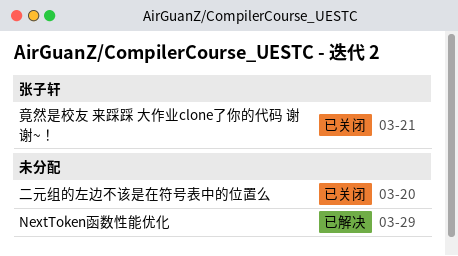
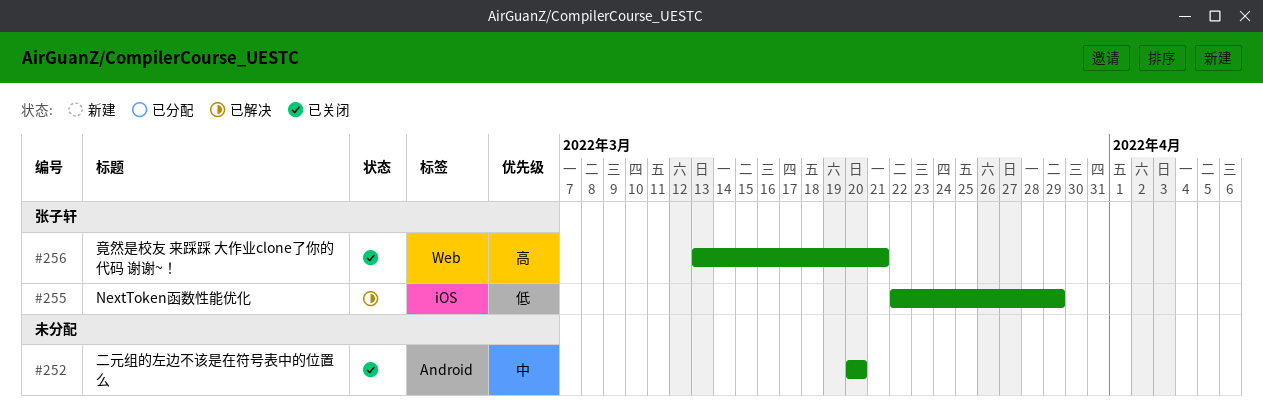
NextToken函数性能优化, owner: none -> 张子轩

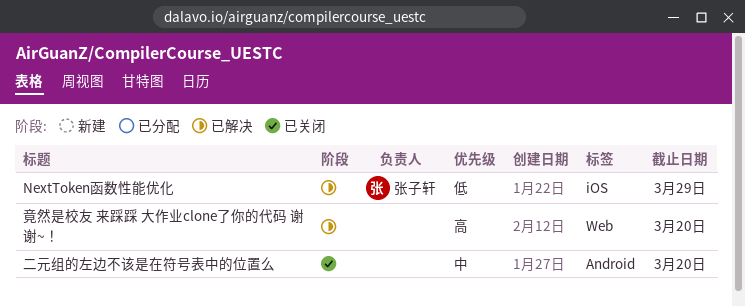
竟然是校友 来踩踩 大作业clone了你的代码 谢谢~！, status: 已关闭 -> 已解决
竟然是校友 来踩踩 大作业clone了你的代码 谢谢~！, owner: 张子轩 -> none
竟然是校友 来踩踩 大作业clone了你的代码 谢谢~！, due: Mar 21 -> Mar 20

